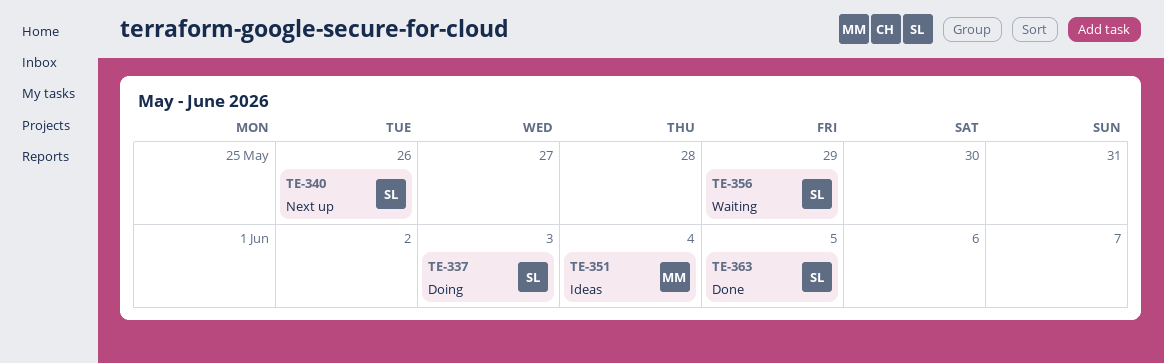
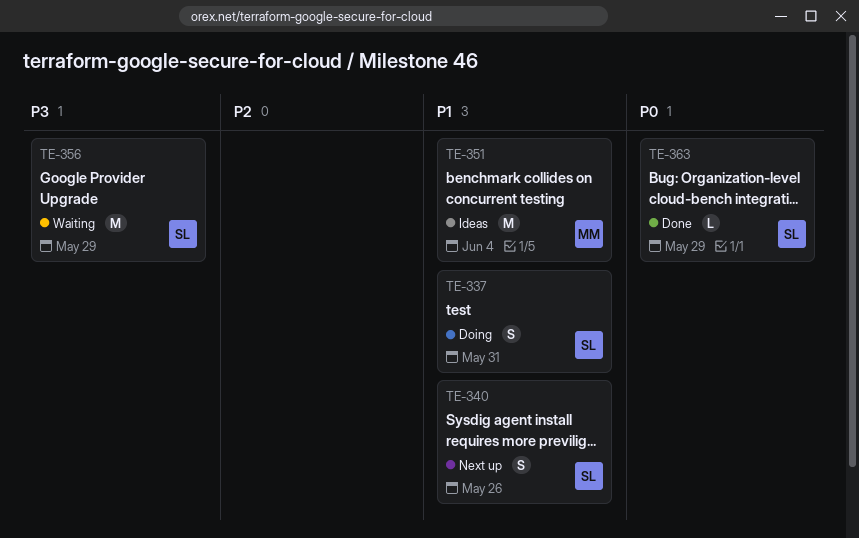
TE-337, due: Jun 3 -> May 31
TE-363, due: Jun 5 -> May 29

